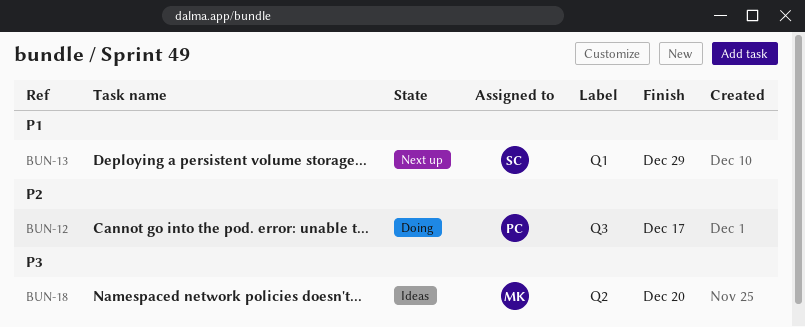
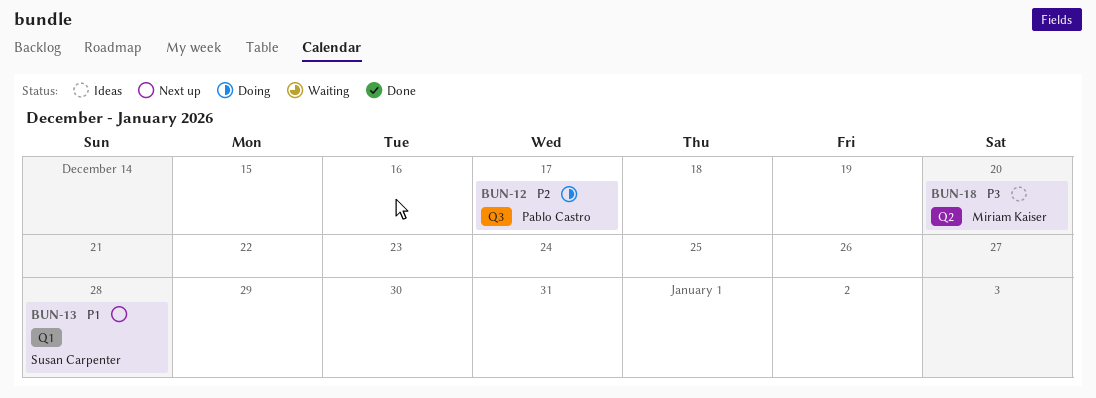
BUN-13, due: Dec 29 -> Dec 28

